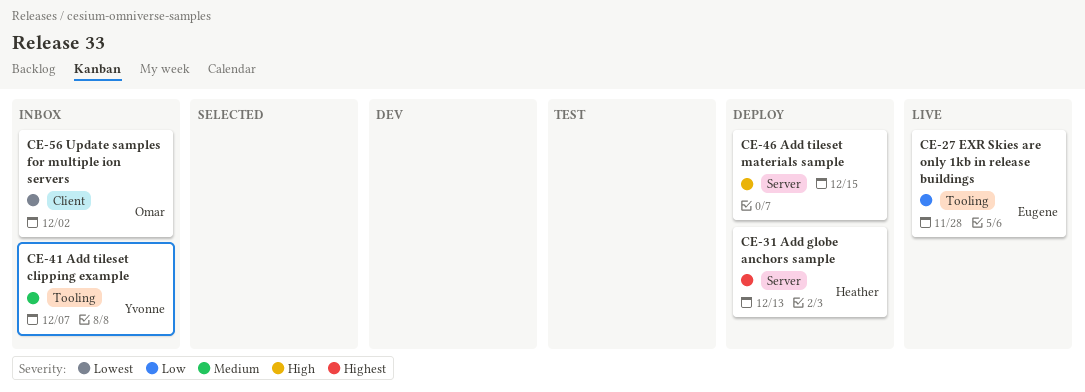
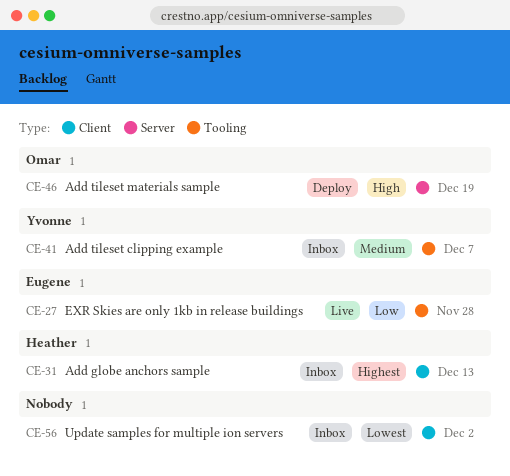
CE-31, status: Deploy -> Inbox
CE-31, label: Server -> Client
CE-46, owner: none -> Omar
CE-46, due: Dec 15 -> Dec 19
CE-56, owner: Omar -> none

